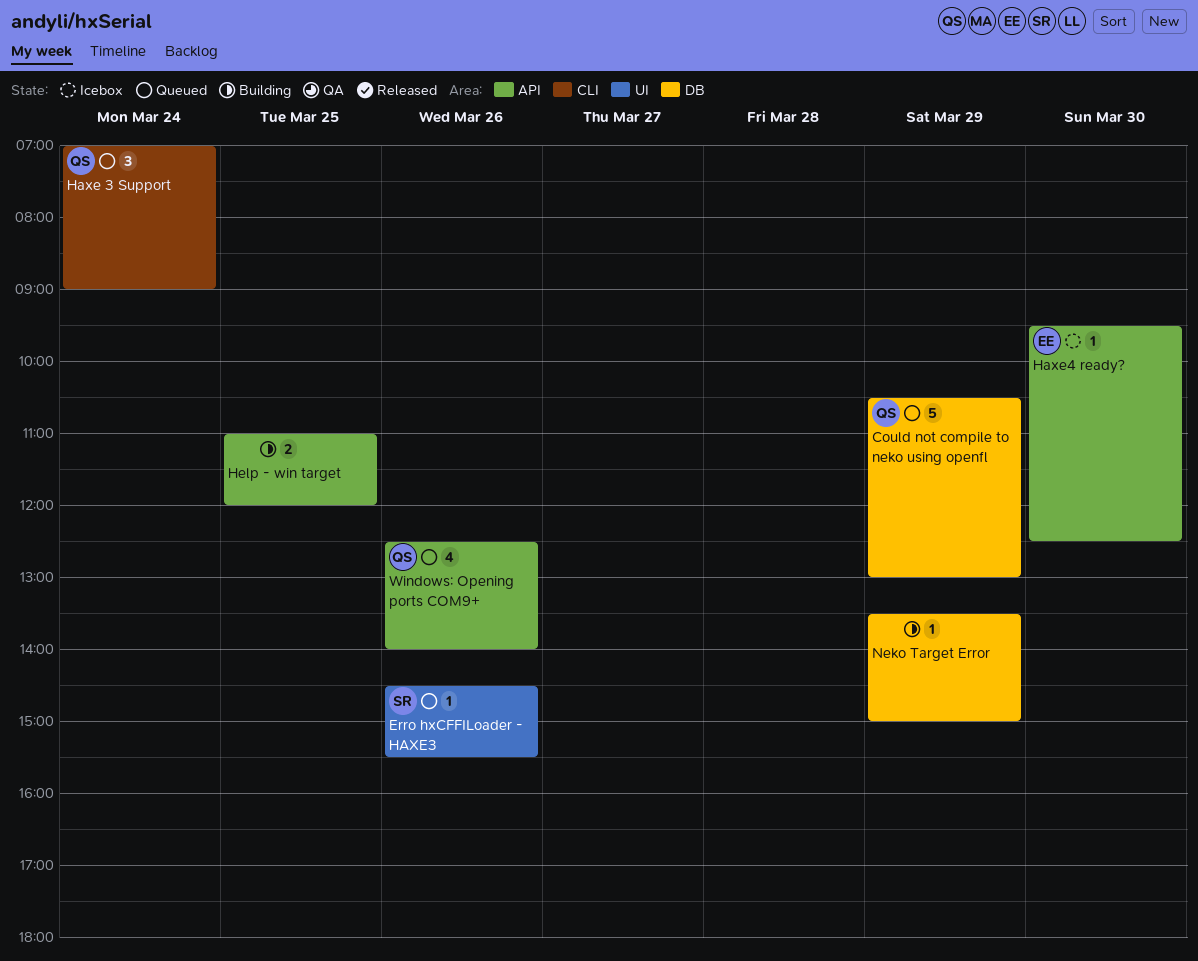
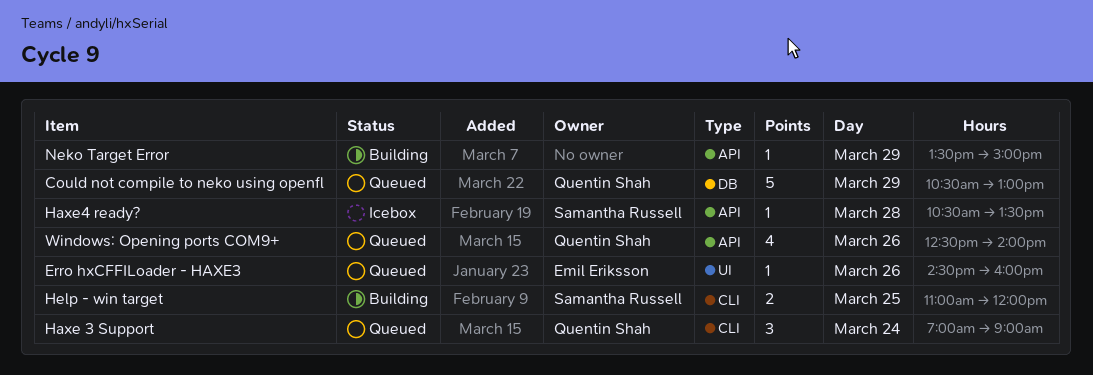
Erro hxCFFILoader - HAXE3, owner: Samantha Russell -> Emil Eriksson
Erro hxCFFILoader - HAXE3, ends: 15:30 -> 16:00
Haxe4 ready?, owner: Emil Eriksson -> Samantha Russell
Haxe4 ready?, day: Mar 30 -> Mar 28
Haxe4 ready?, begins: 09:30 -> 10:30
Haxe4 ready?, ends: 12:30 -> 13:30
Help - win target, owner: none -> Samantha Russell
Help - win target, label: API -> CLI
Neko Target Error, label: DB -> API

